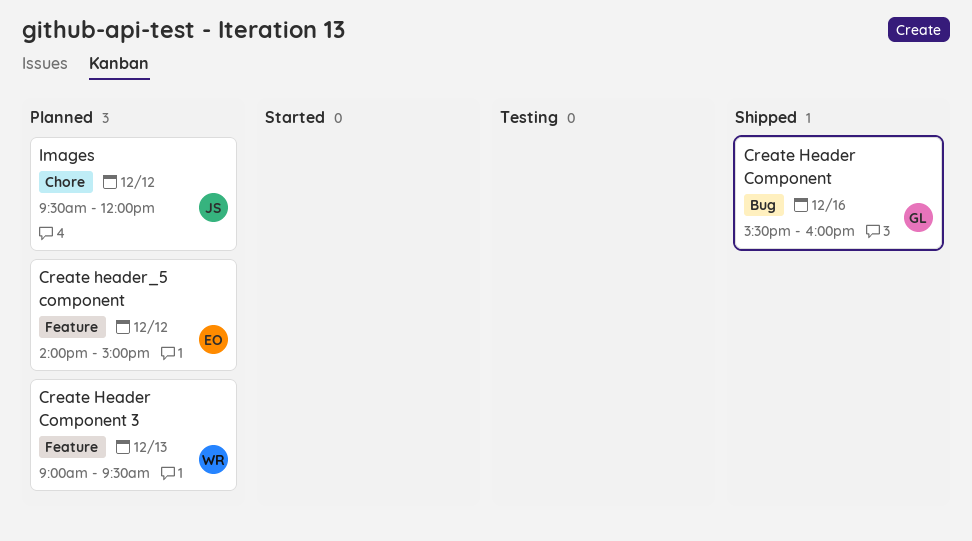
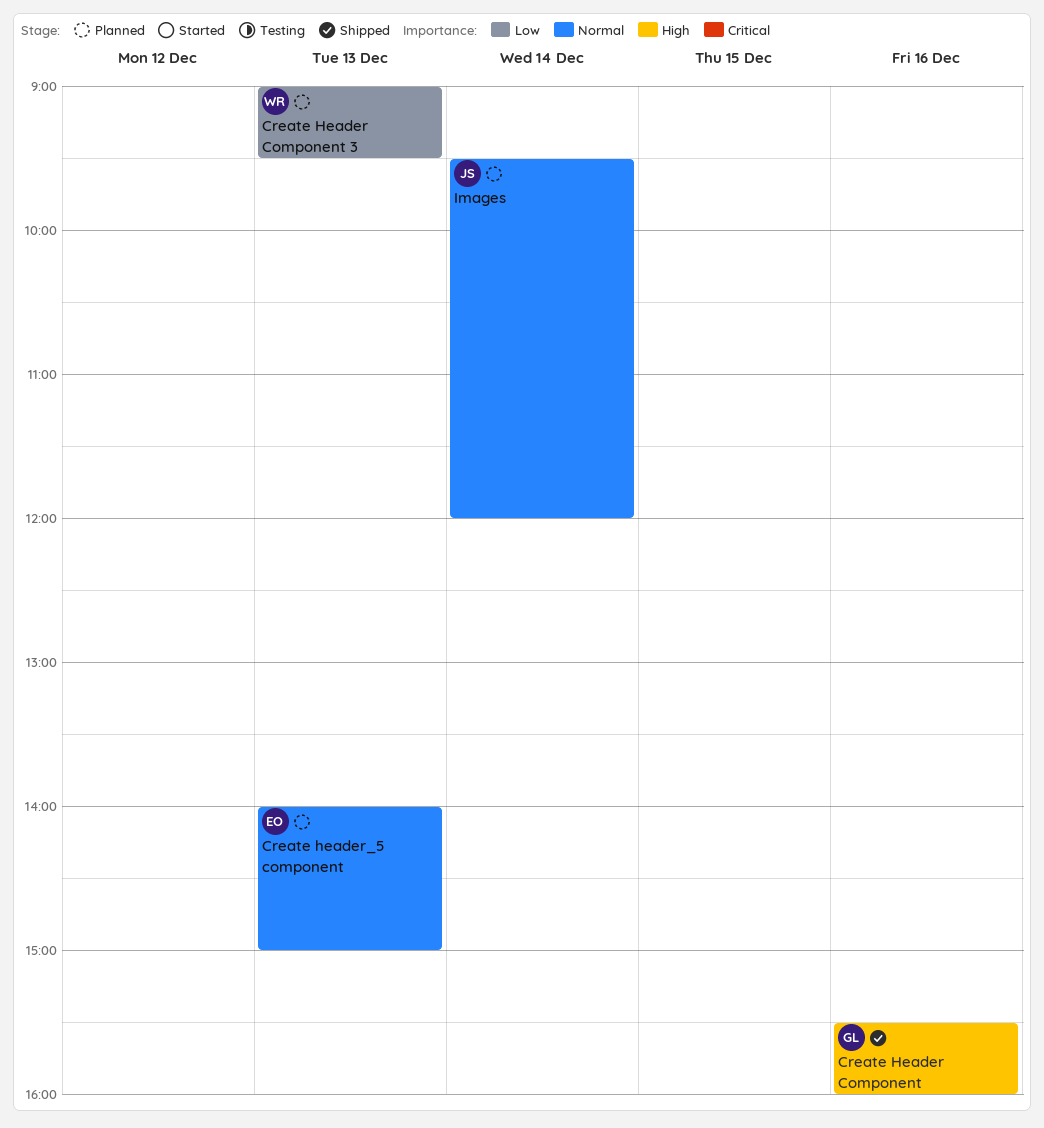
Create header_5 component, day: Dec 12 -> Dec 13
Images, day: Dec 12 -> Dec 14

